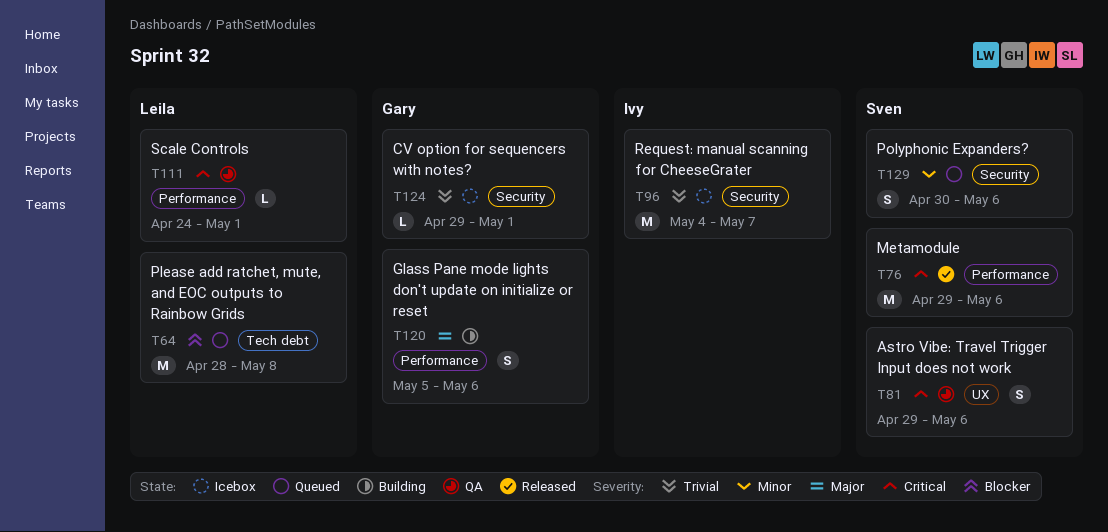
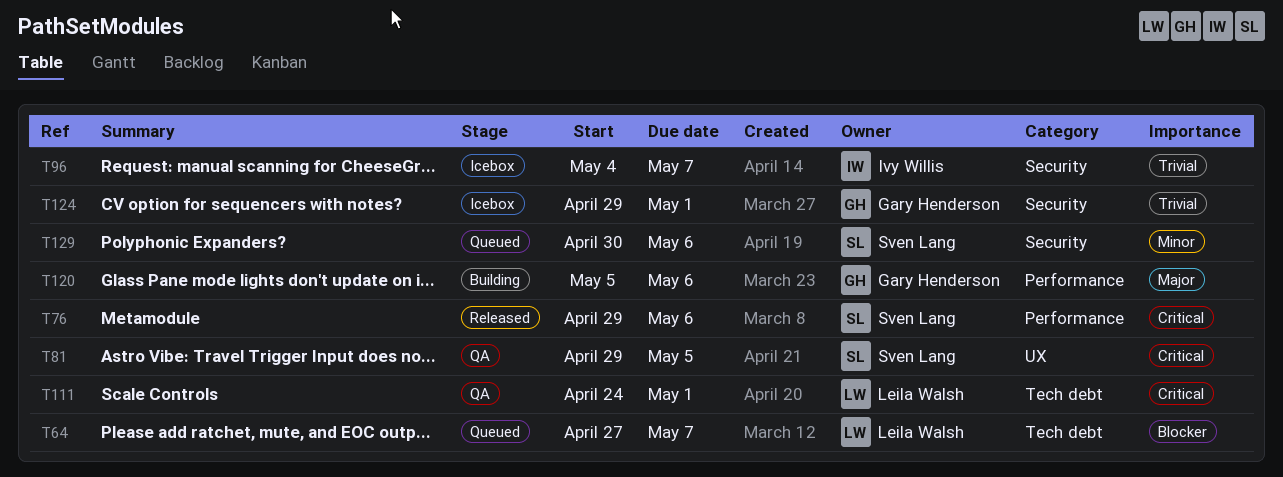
T64, start: Apr 28 -> Apr 27
T64, due: May 8 -> May 7
T81, due: May 6 -> May 5
T111, label: Performance -> Tech debt

